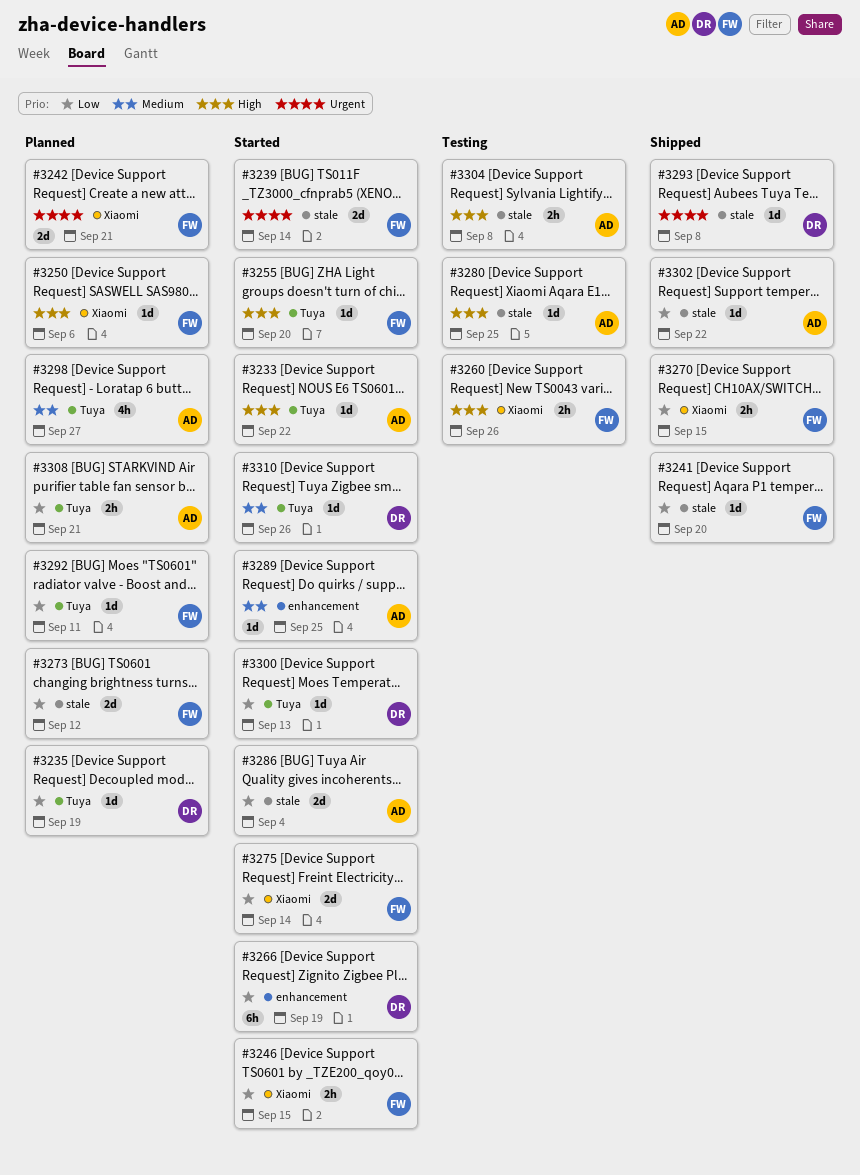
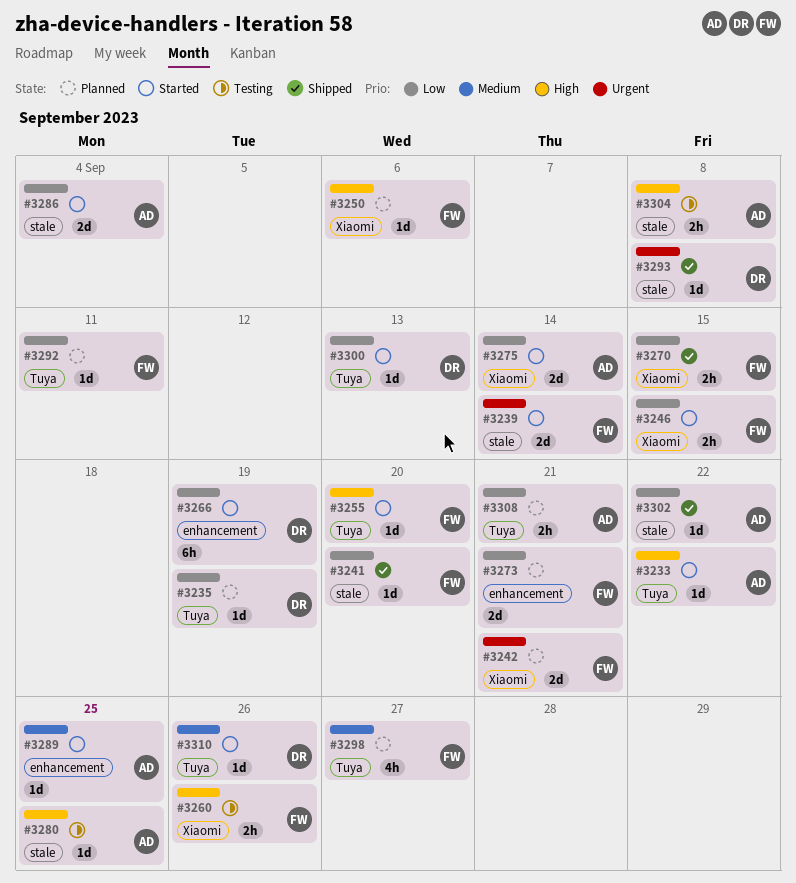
#3273, label: stale -> enhancement
#3273, due: Sep 12 -> Sep 21
#3275, owner: FW -> AD
#3298, owner: AD -> FW

